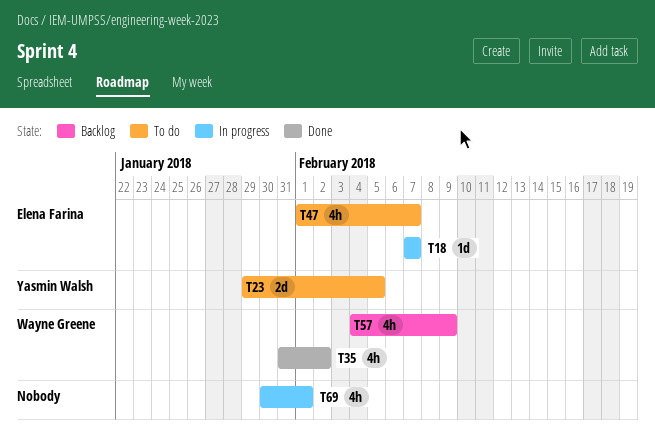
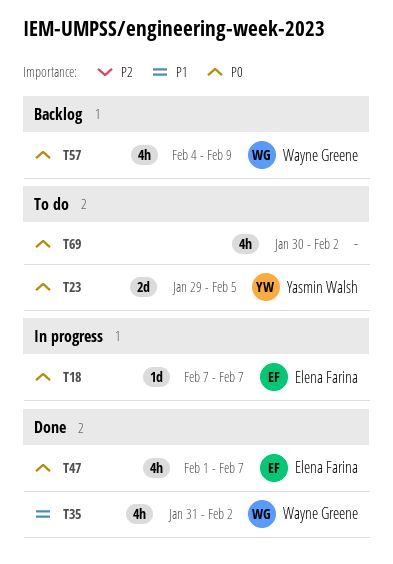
T47, status: To do -> Done
T69, status: In progress -> To do
T69, due: Feb 1 -> Feb 2

